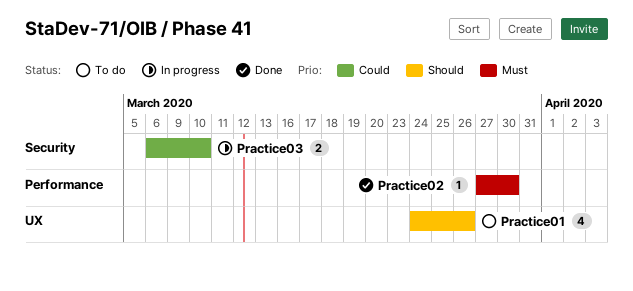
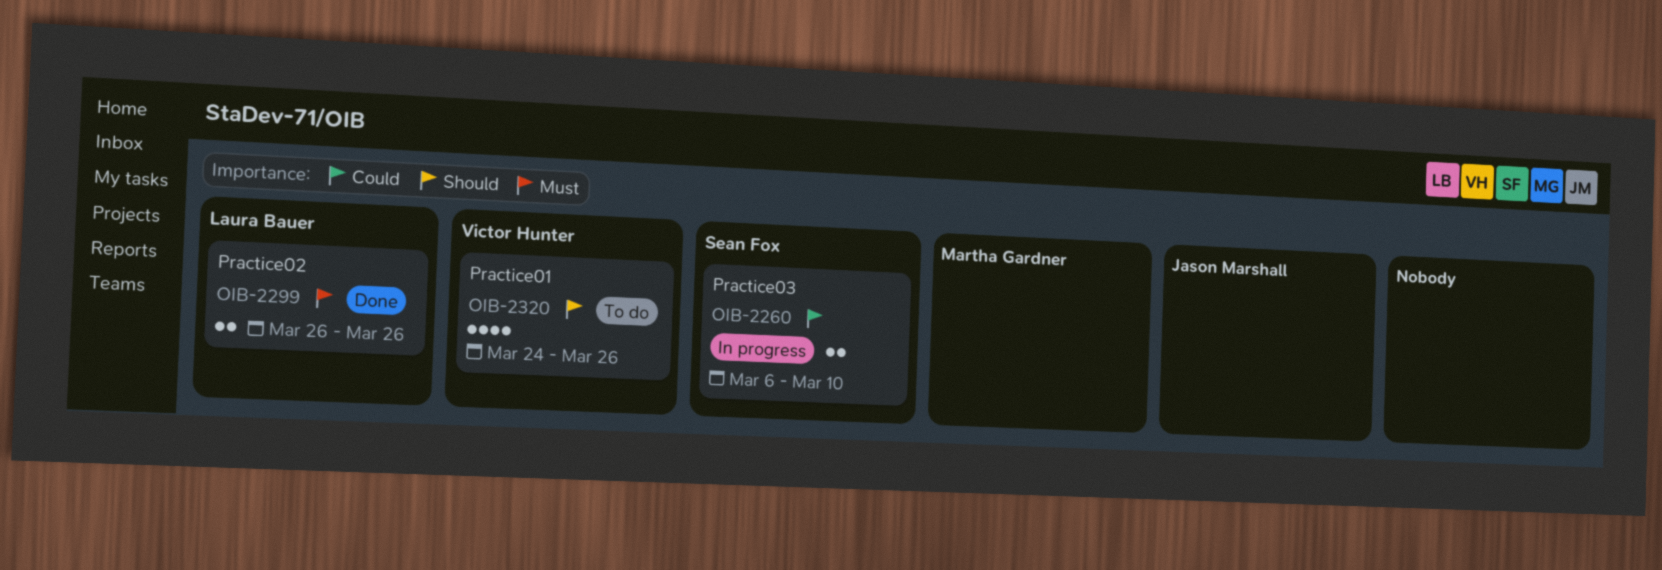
Practice02, estimate: 1 -> 2
Practice02, start: Mar 27 -> Mar 26
Practice02, due: Mar 30 -> Mar 26

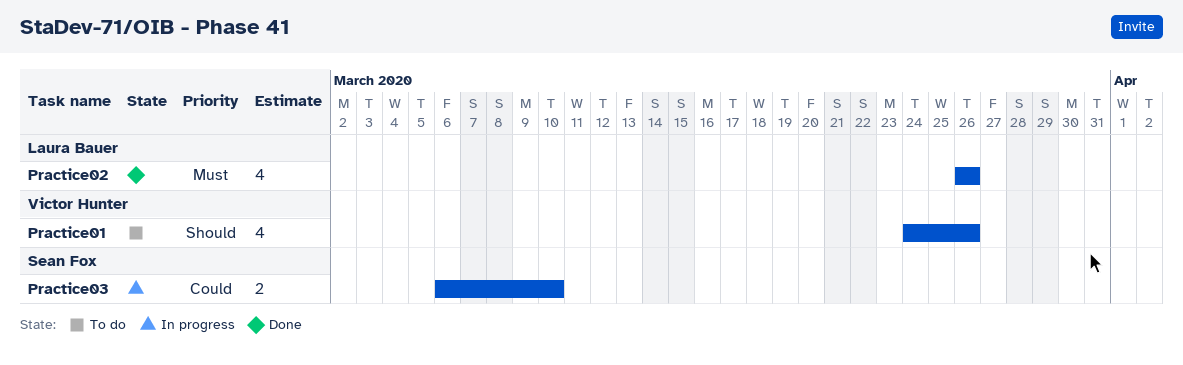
Practice02, estimate: 2 -> 4

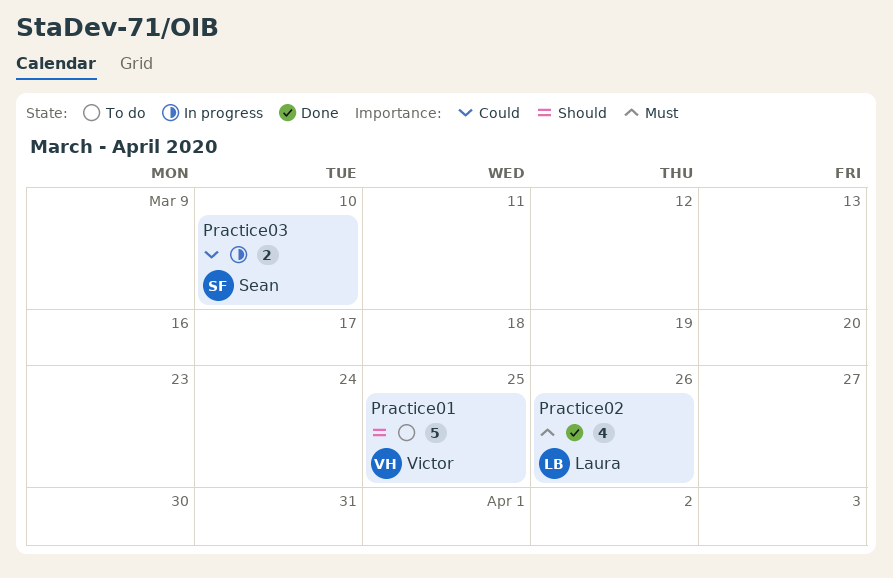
Practice01, estimate: 4 -> 5
Practice01, due: Mar 26 -> Mar 25

